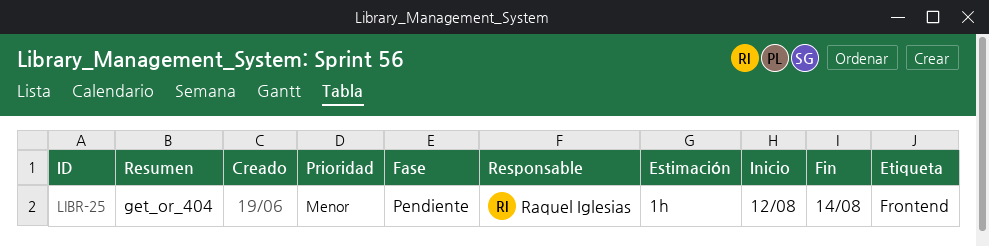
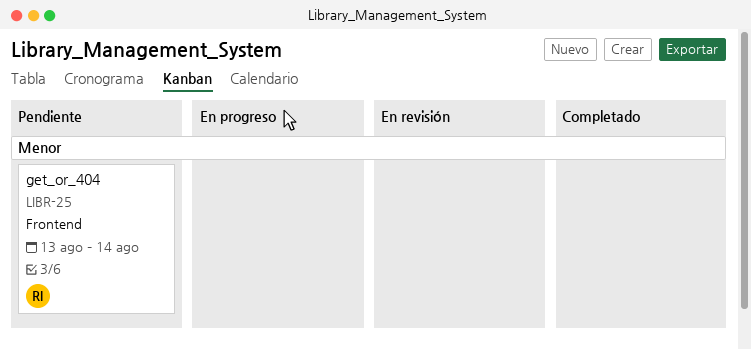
LIBR-25, start: Aug 12 -> Aug 13

